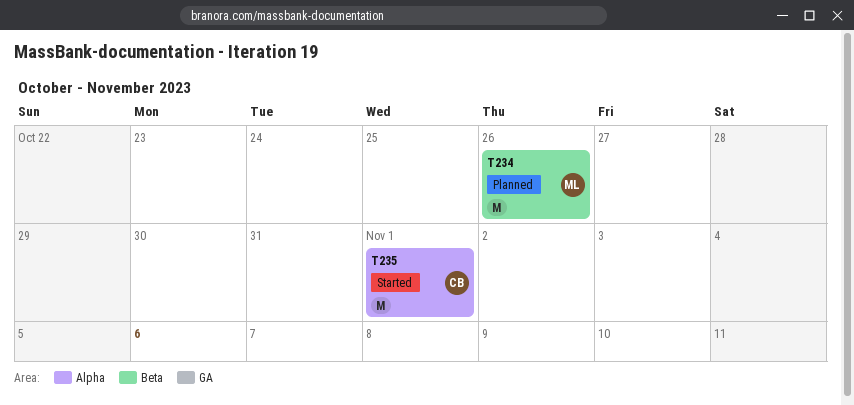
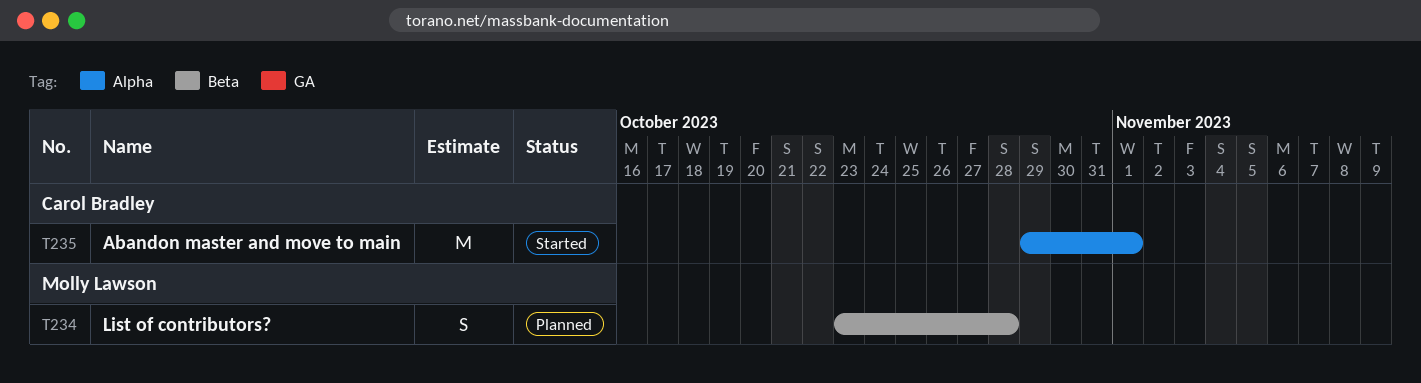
T234, estimate: M -> S
T234, due: Oct 26 -> Oct 28

